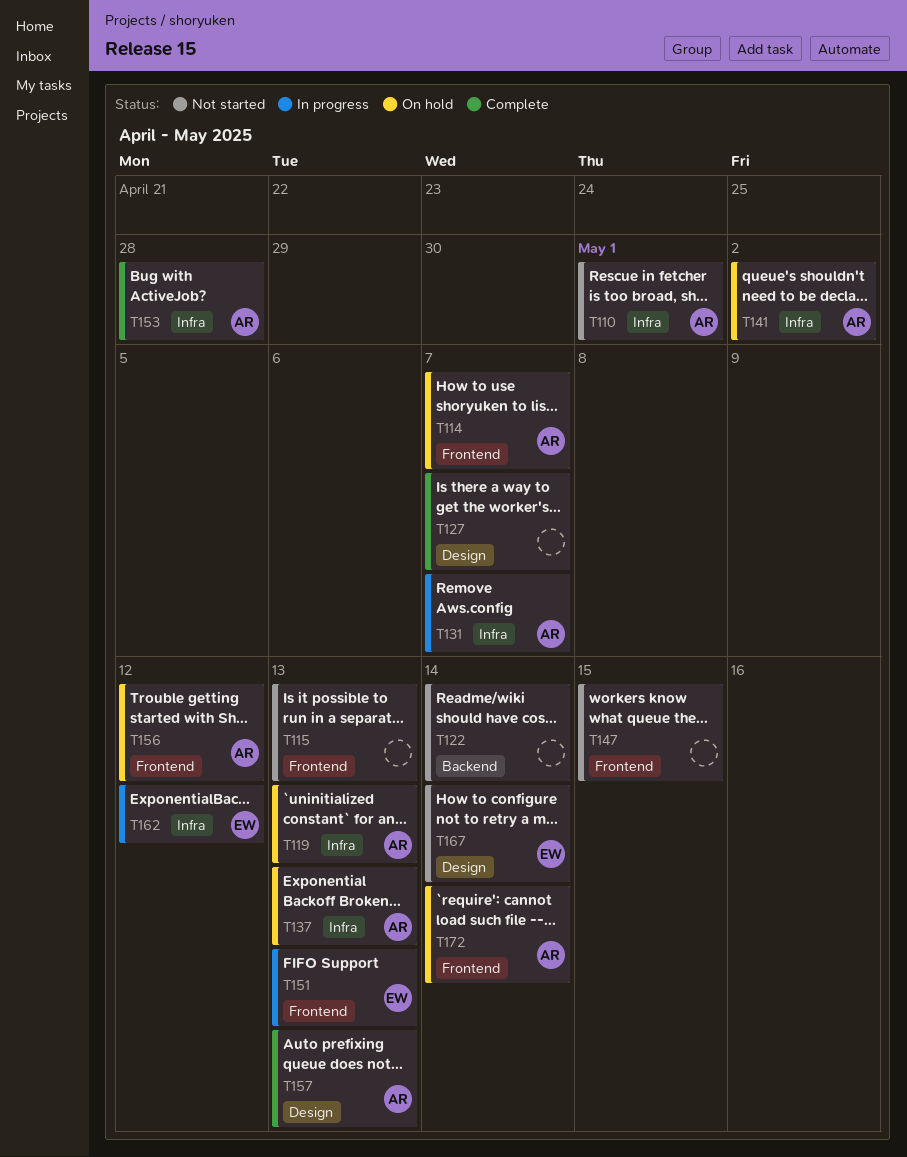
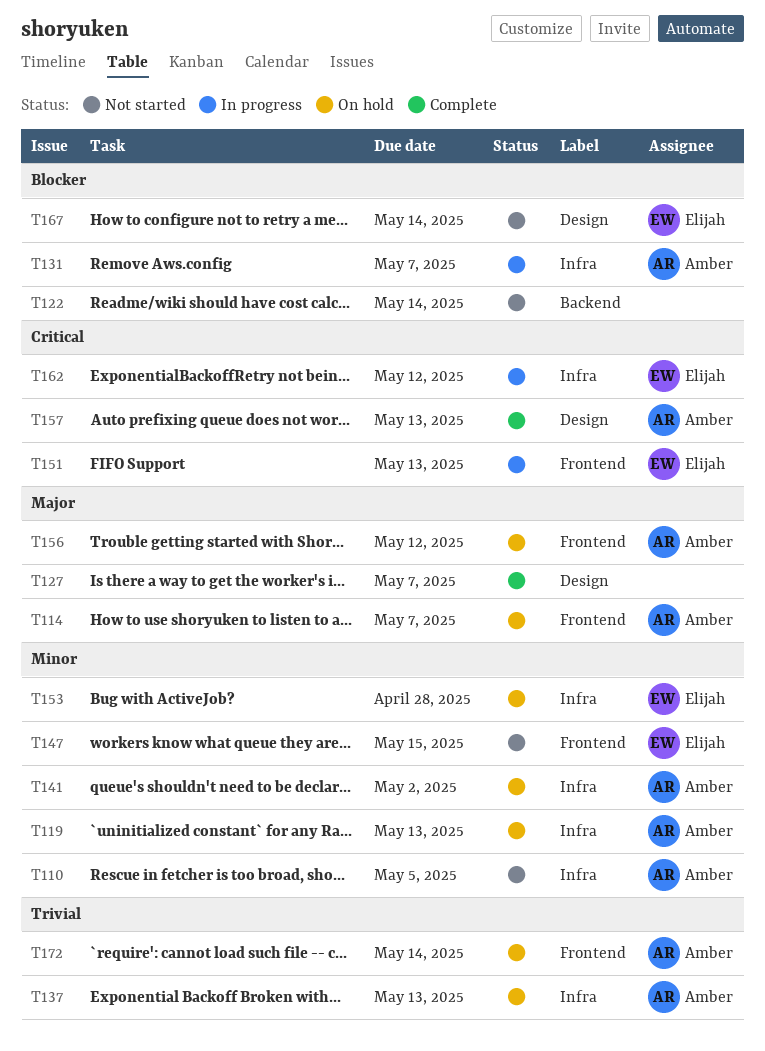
T110, due: May 1 -> May 5
T115: present -> none
T147, owner: none -> Elijah
T153, status: Complete -> On hold
T153, owner: Amber -> Elijah

